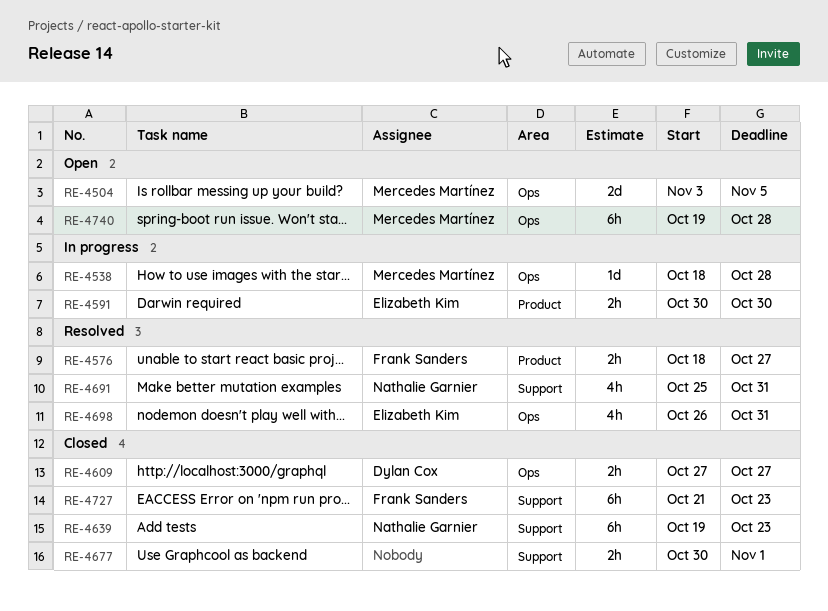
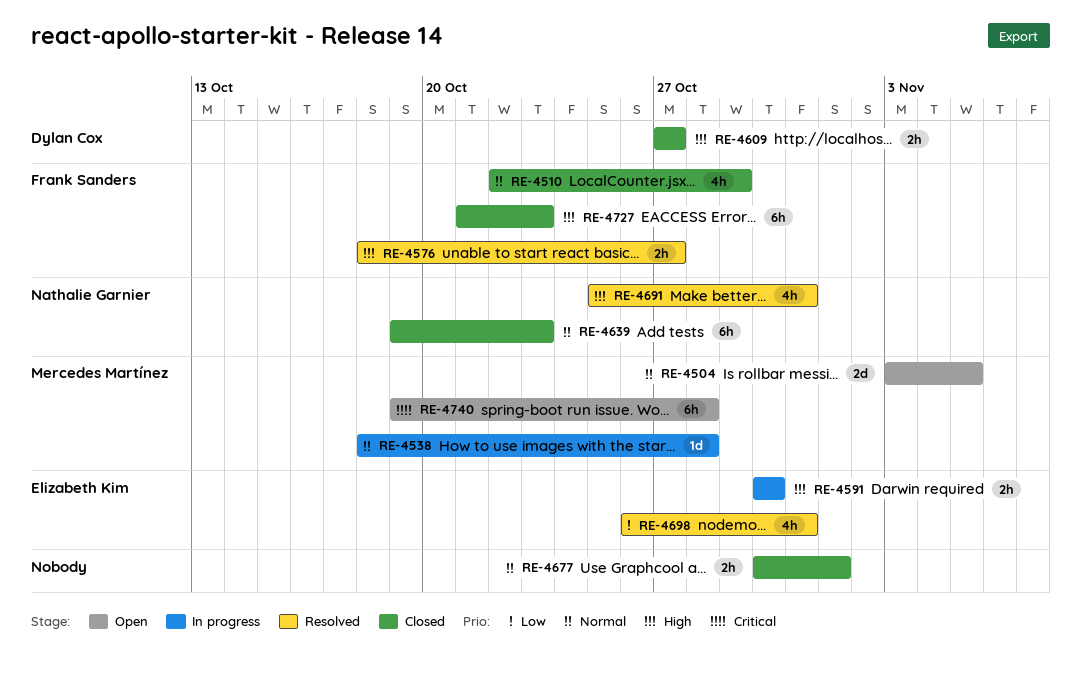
RE-4510: none -> present

